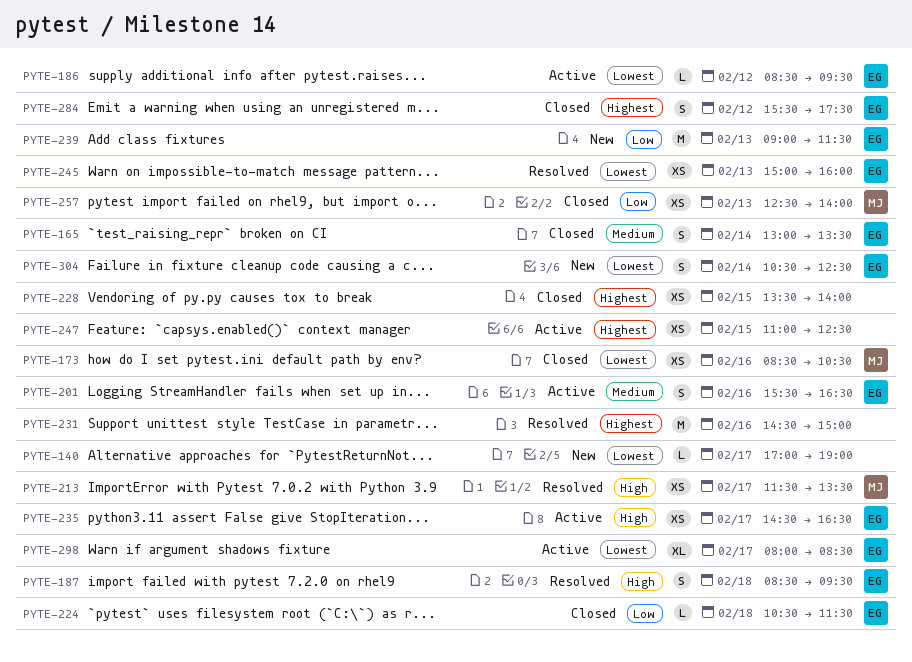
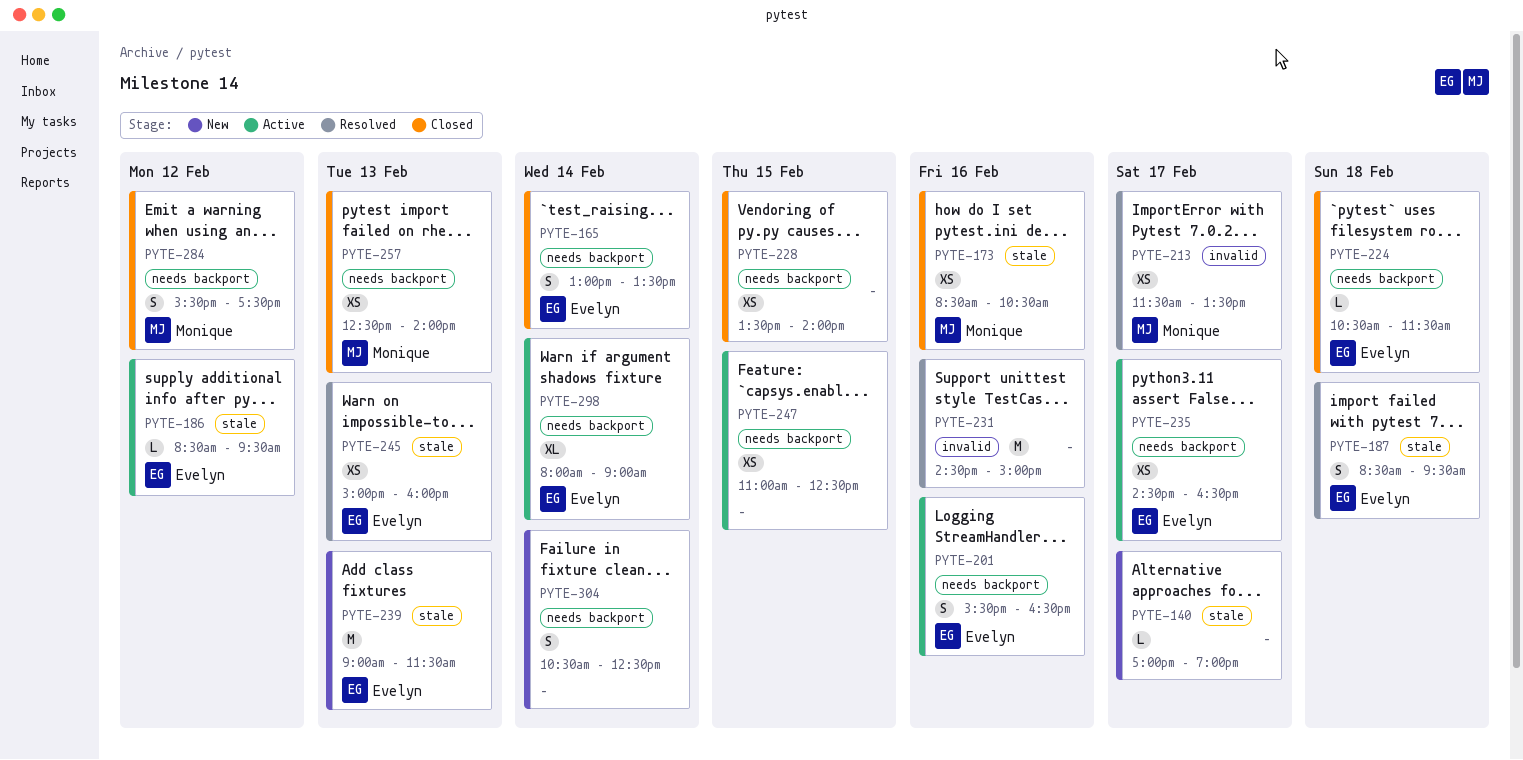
PYTE-284, owner: Evelyn -> Monique
PYTE-298, day: Feb 17 -> Feb 14
PYTE-298, ends: 08:30 -> 09:00
PYTE-304, owner: Evelyn -> none

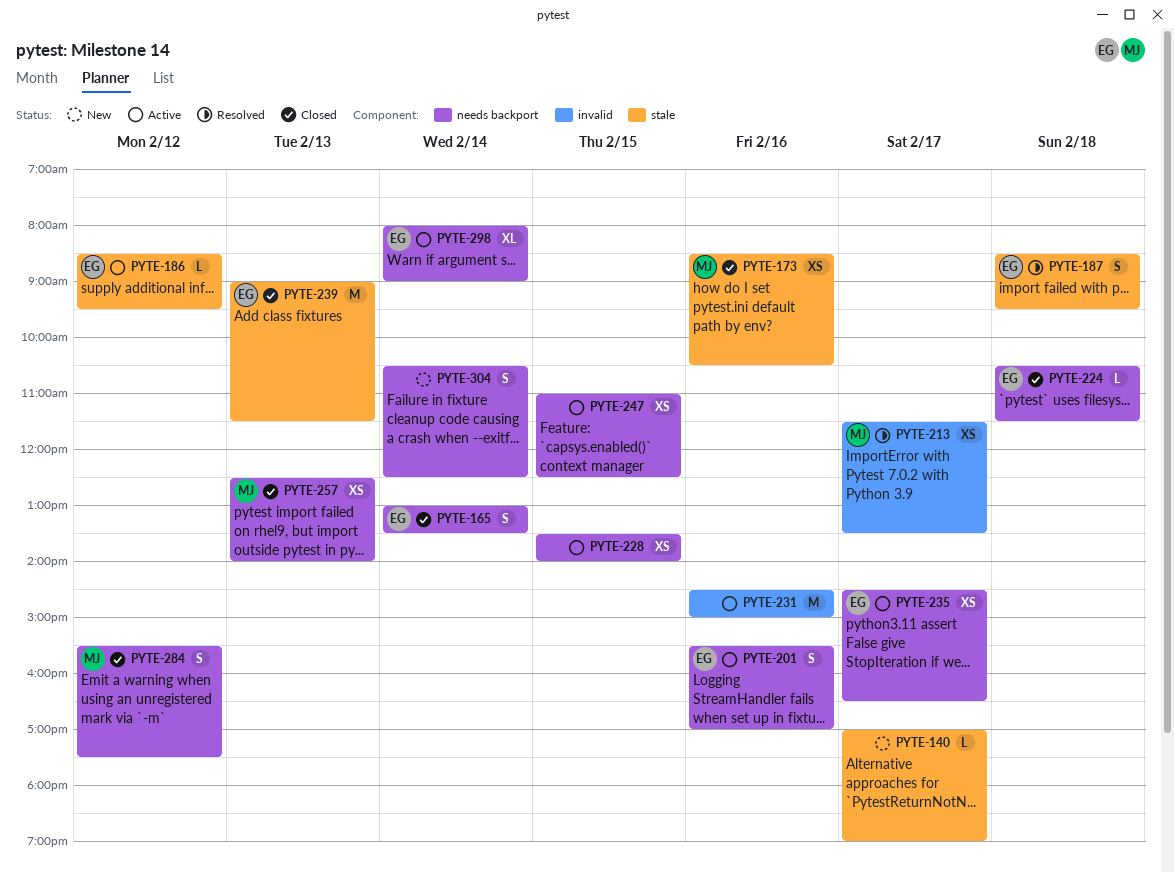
PYTE-201, ends: 16:30 -> 17:00
PYTE-228, status: Closed -> Active
PYTE-231, status: Resolved -> Active
PYTE-239, status: New -> Closed
PYTE-245: present -> none

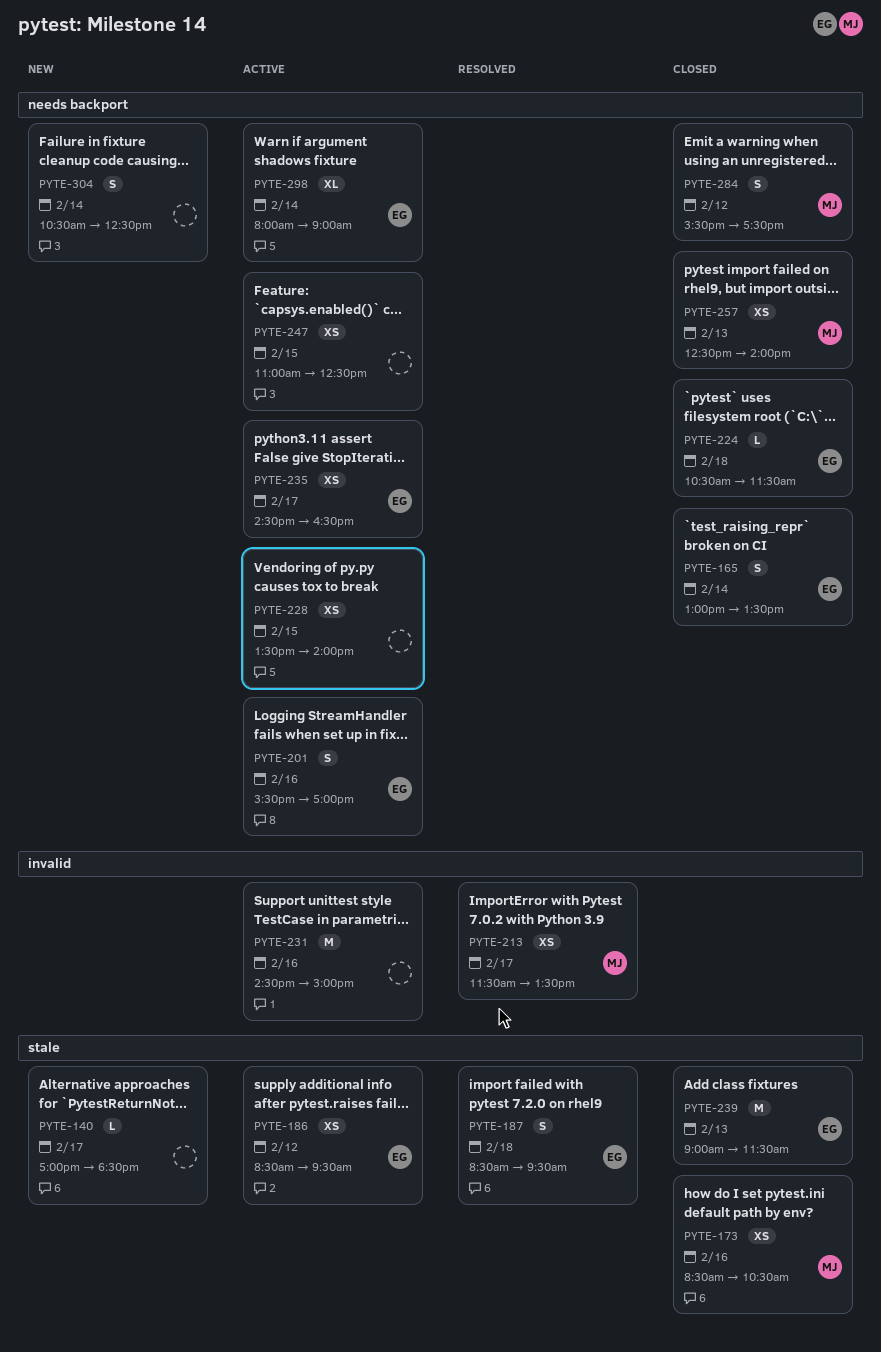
PYTE-140, ends: 19:00 -> 18:30
PYTE-186, estimate: L -> XS

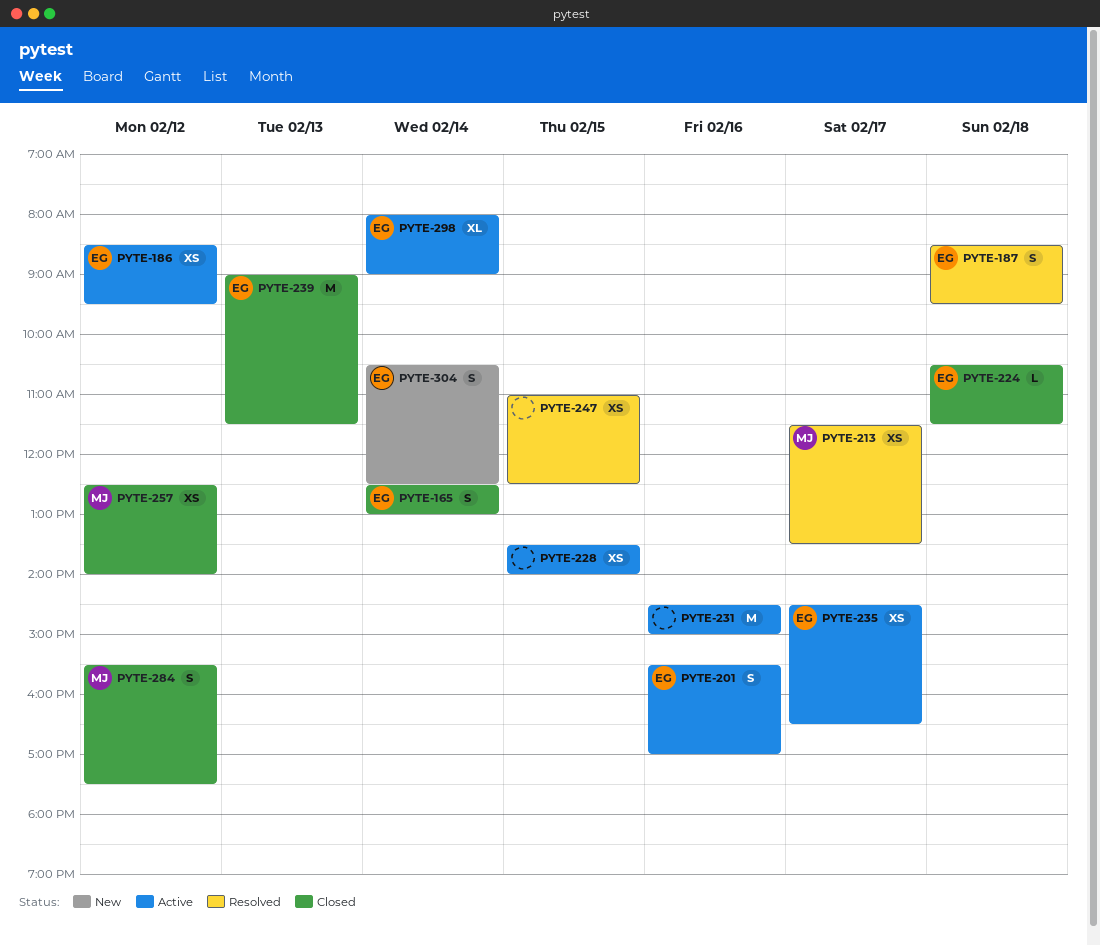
PYTE-140: present -> none
PYTE-165, begins: 13:00 -> 12:30
PYTE-165, ends: 13:30 -> 13:00
PYTE-173: present -> none
PYTE-247, status: Active -> Resolved
PYTE-257, day: Feb 13 -> Feb 12
PYTE-304, owner: none -> EG

